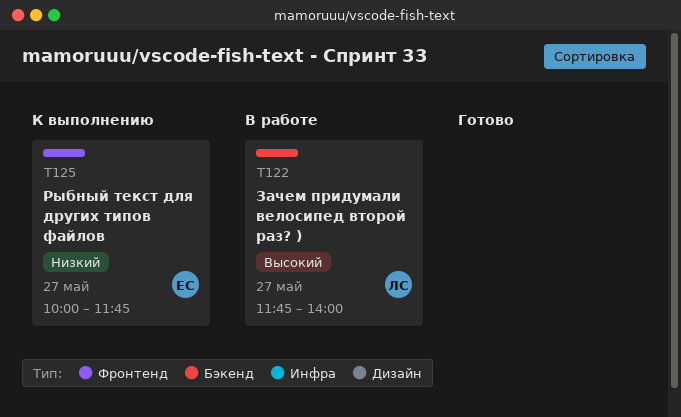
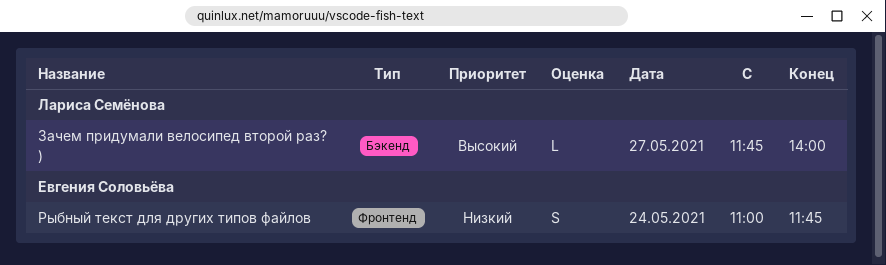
Рыбный текст для других типов файлов, day: May 27 -> May 24
Рыбный текст для других типов файлов, begins: 10:00 -> 11:00

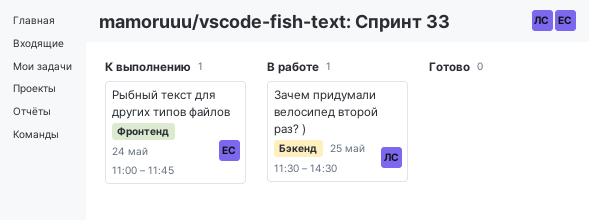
Зачем придумали велосипед второй раз? ), day: May 27 -> May 25
Зачем придумали велосипед второй раз? ), begins: 11:45 -> 11:30
Зачем придумали велосипед второй раз? ), ends: 14:00 -> 14:30

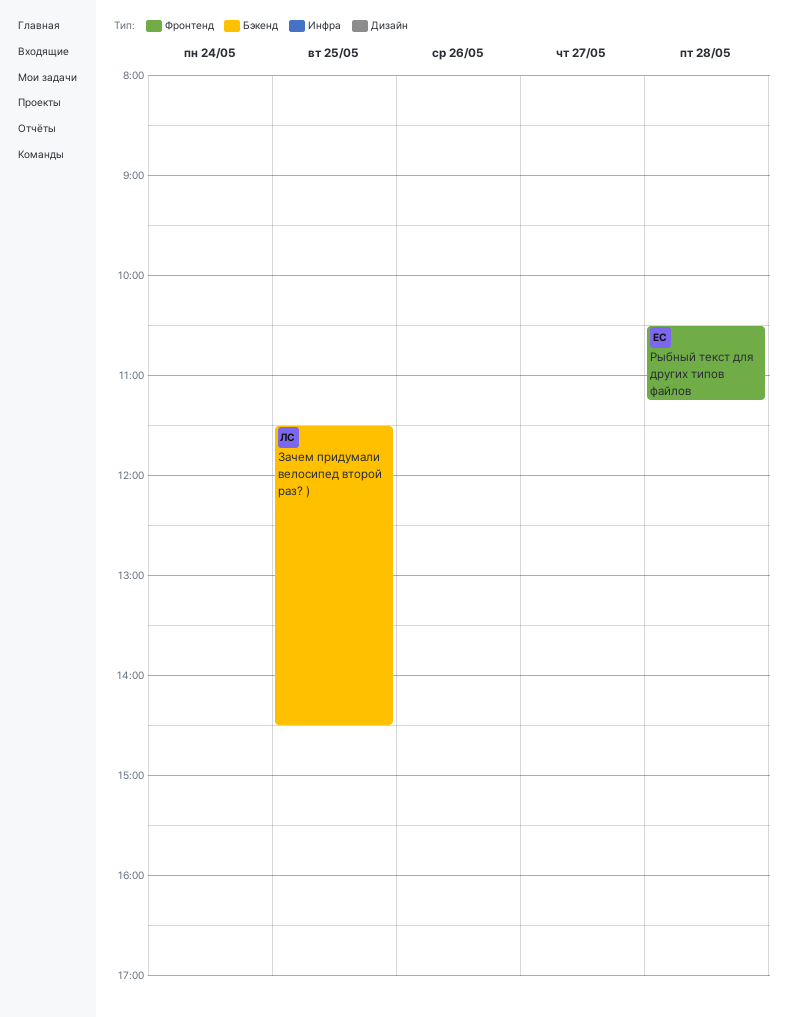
Рыбный текст для других типов файлов, day: May 24 -> May 28
Рыбный текст для других типов файлов, begins: 11:00 -> 10:30
Рыбный текст для других типов файлов, ends: 11:45 -> 11:15

